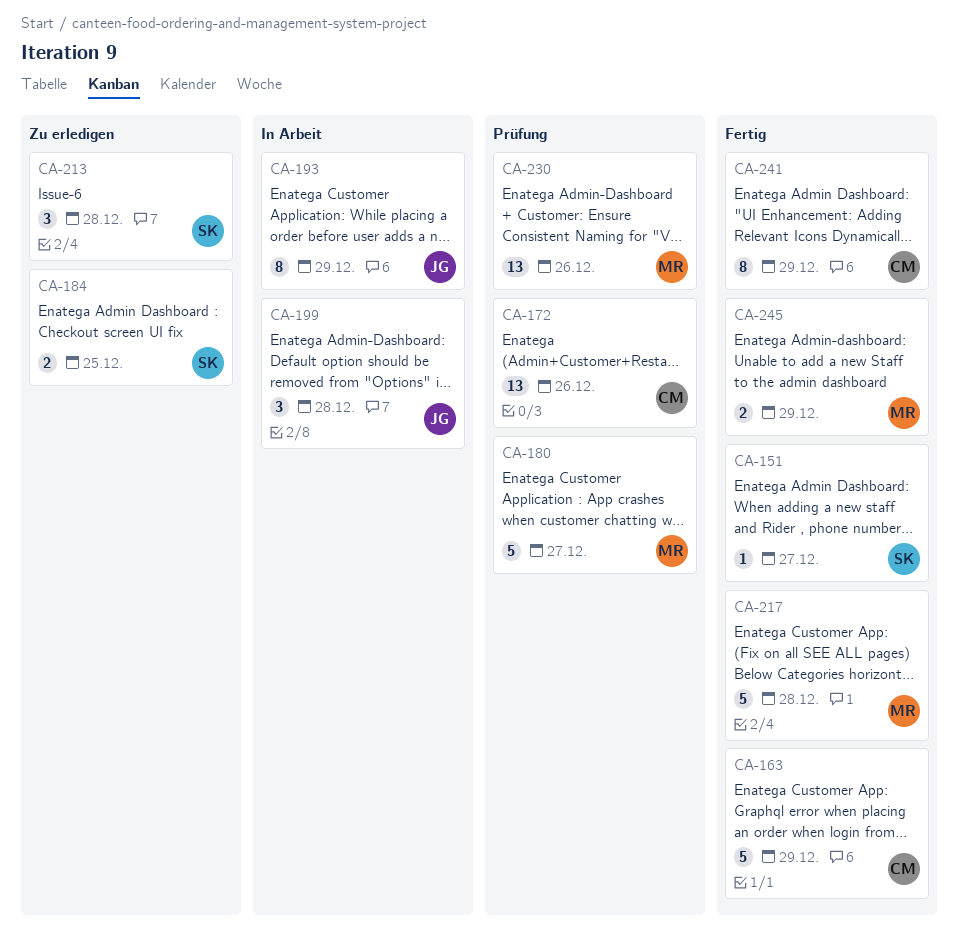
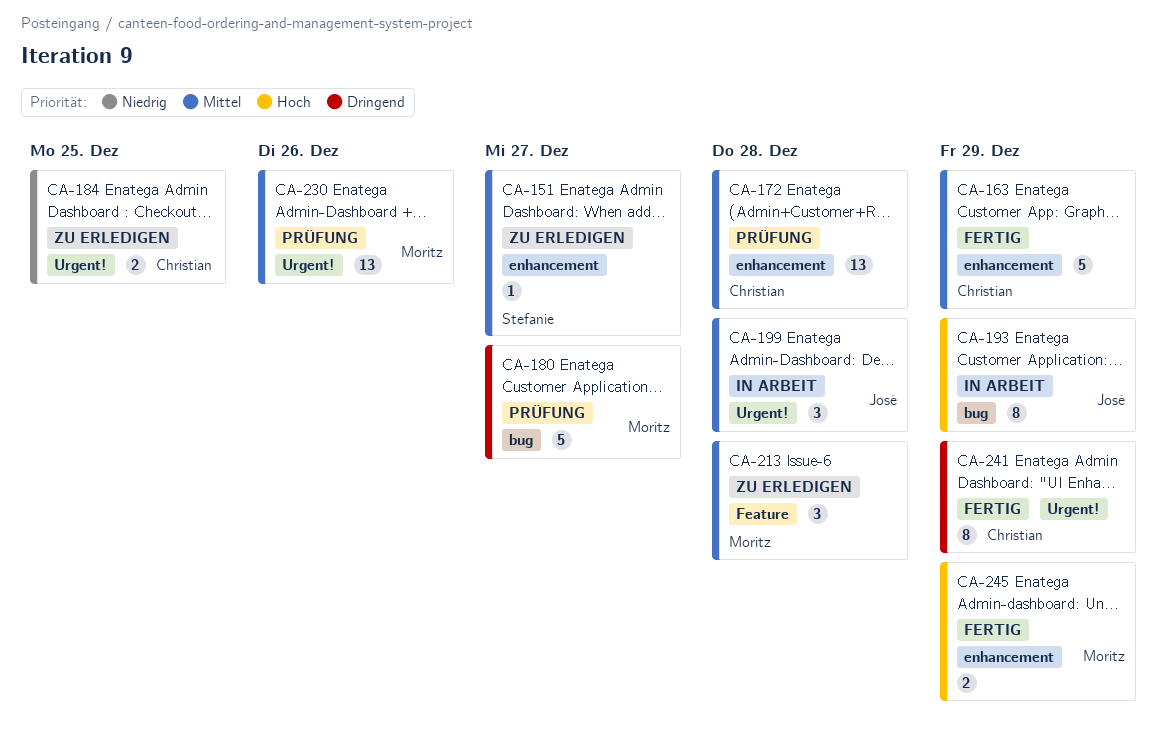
CA-151, status: Fertig -> Zu erledigen
CA-172, due: Dec 26 -> Dec 28
CA-184, owner: Stefanie -> Christian
CA-213, owner: Stefanie -> Moritz
CA-217: present -> none

